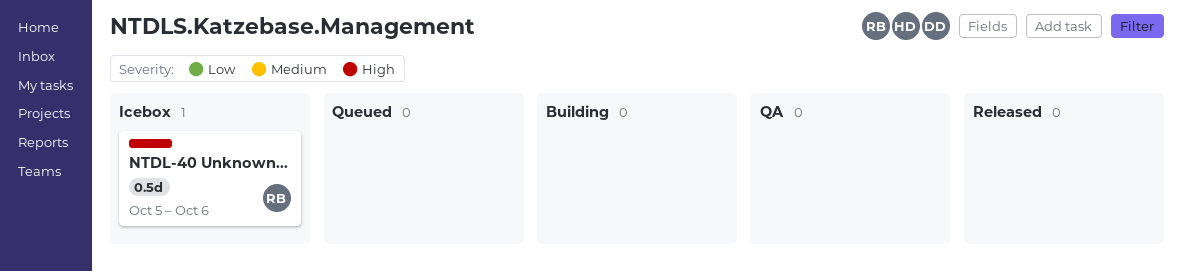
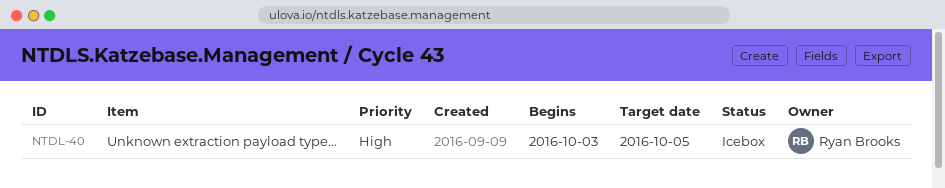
NTDL-40, start: Oct 5 -> Oct 3
NTDL-40, due: Oct 6 -> Oct 5

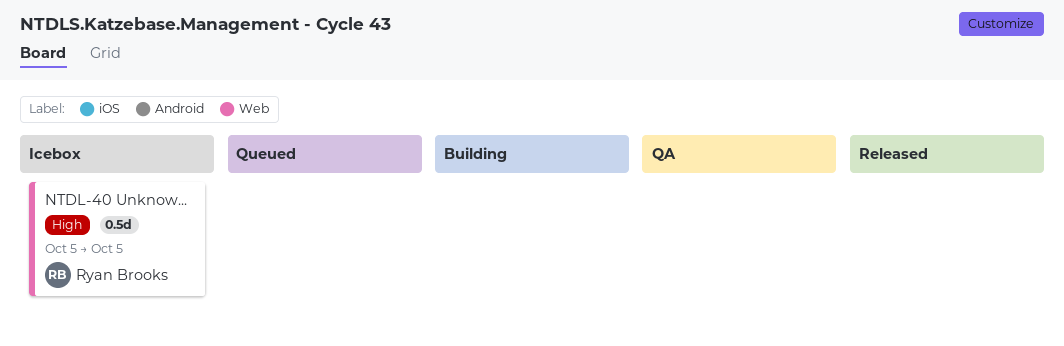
NTDL-40, start: Oct 3 -> Oct 5

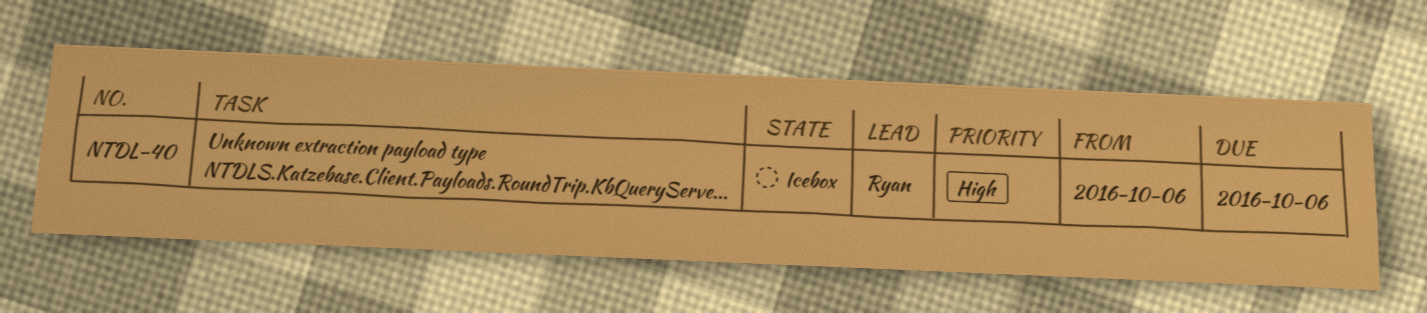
NTDL-40, start: Oct 5 -> Oct 6
NTDL-40, due: Oct 5 -> Oct 6

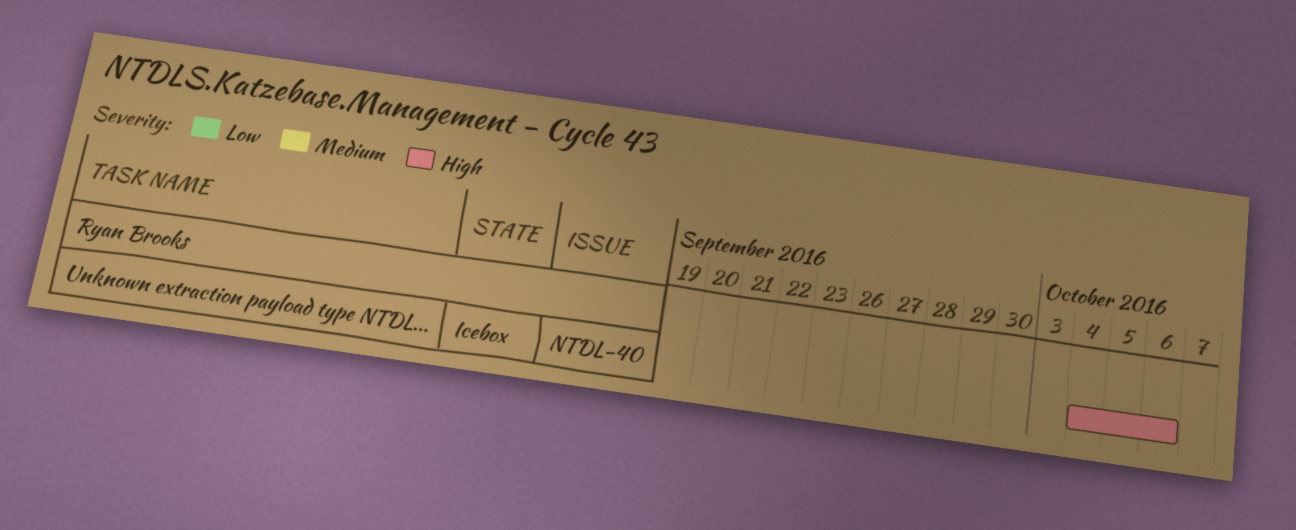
NTDL-40, start: Oct 6 -> Oct 4

